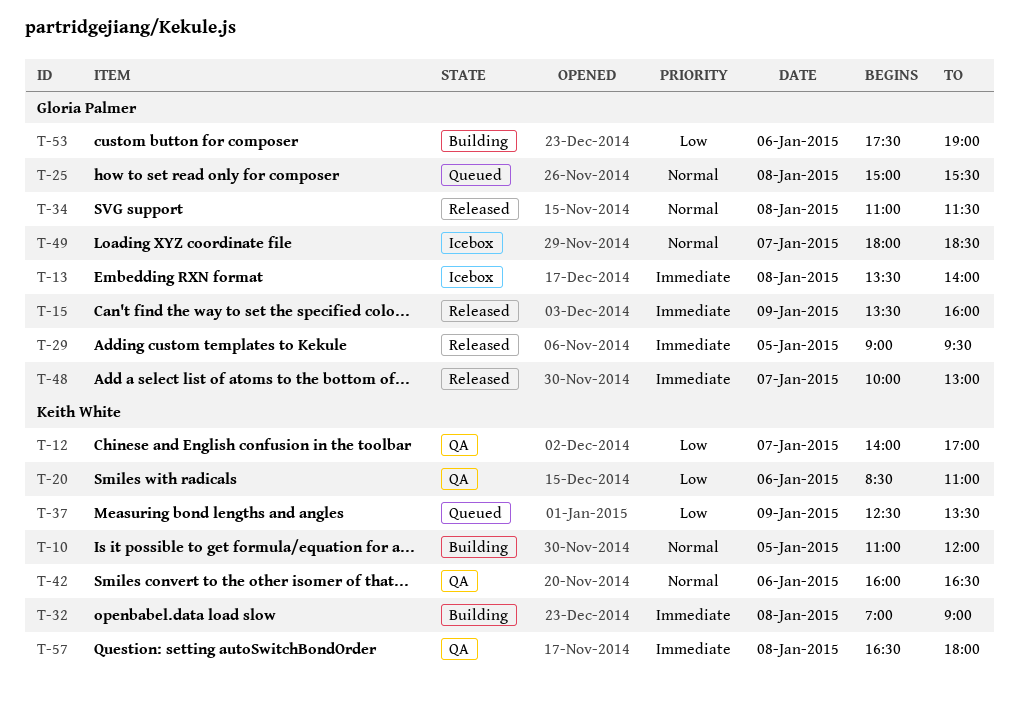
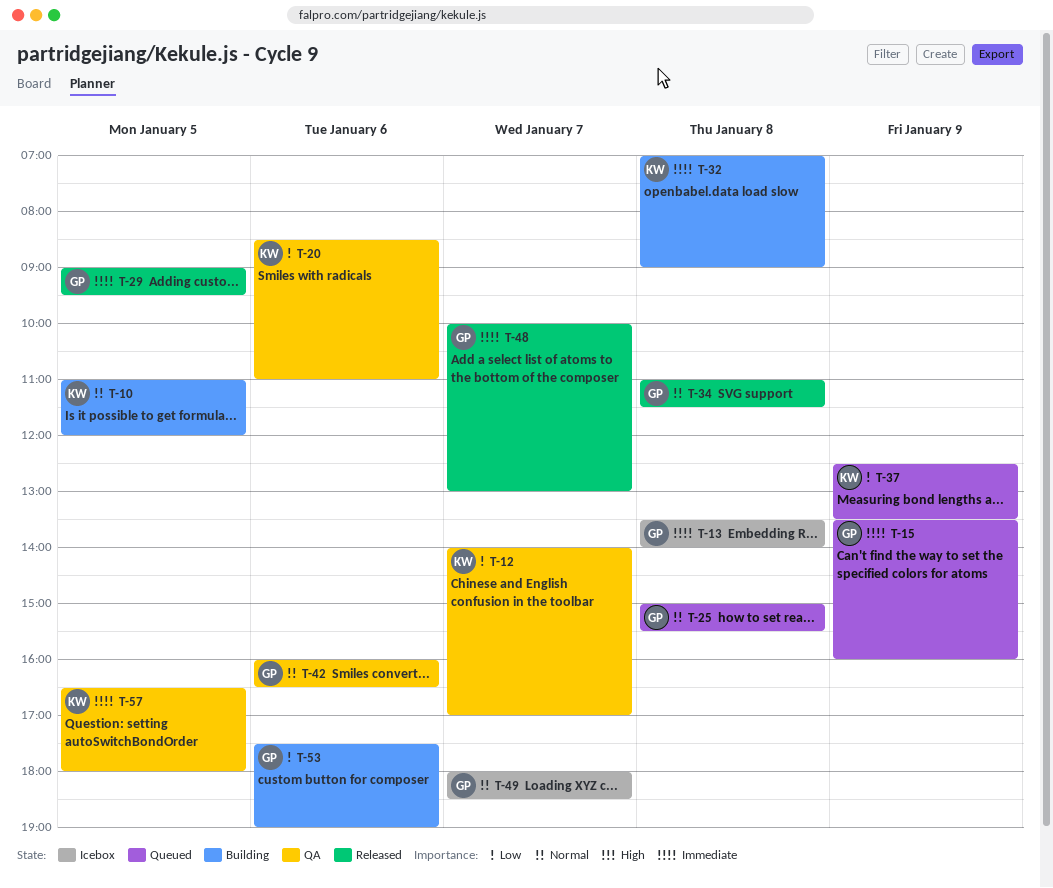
T-15, status: Released -> Queued
T-42, owner: Keith White -> Gloria Palmer
T-57, day: Jan 8 -> Jan 5

